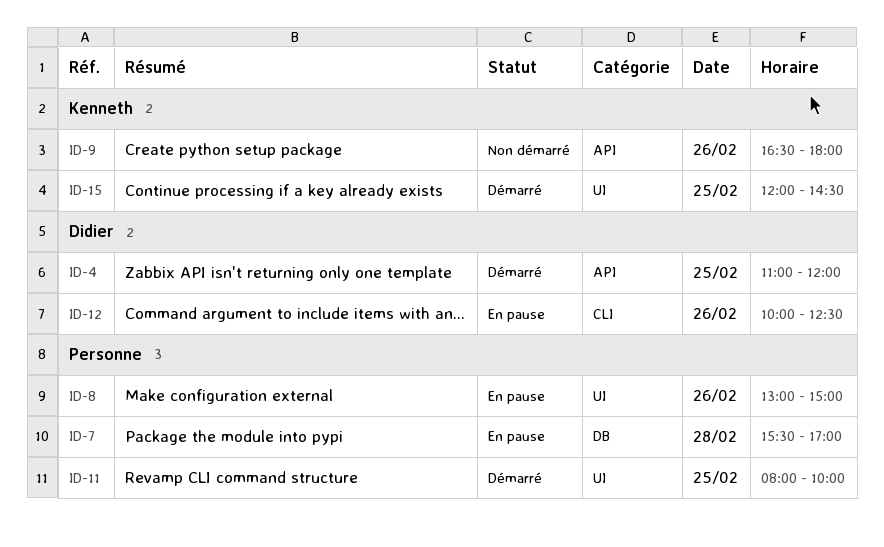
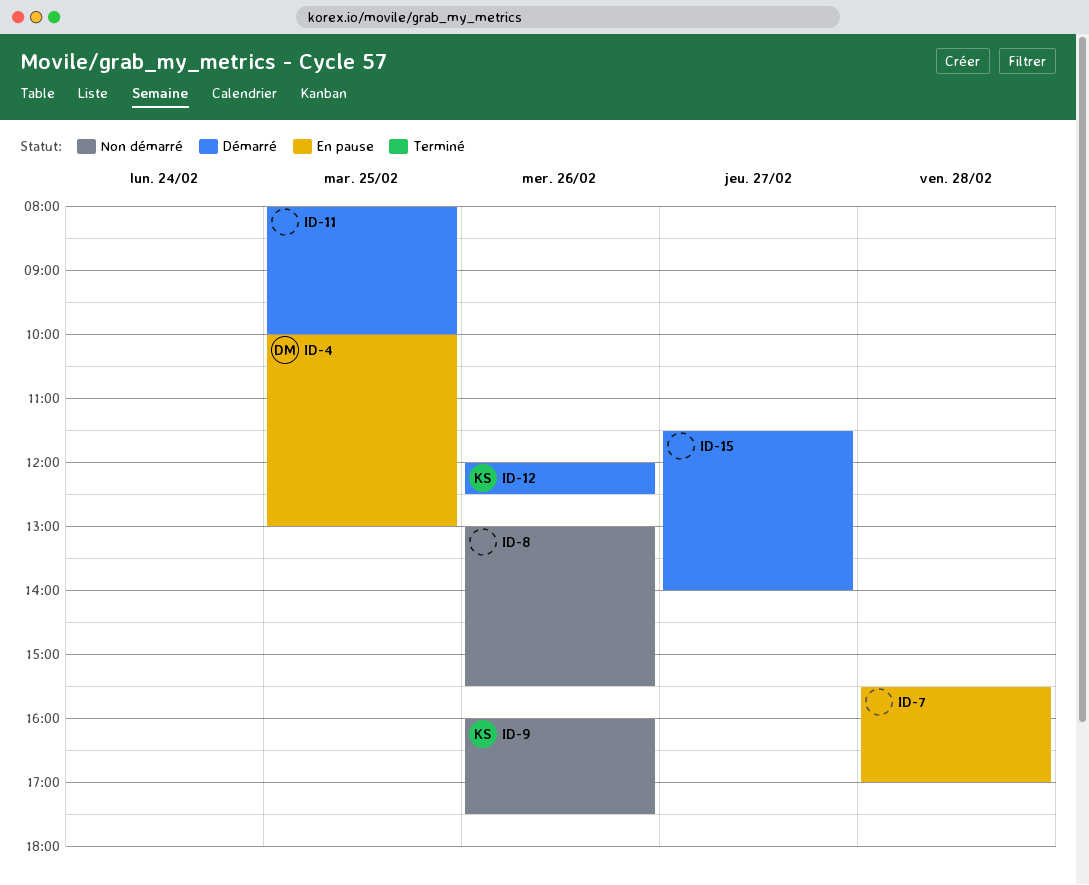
ID-4, status: Démarré -> En pause
ID-4, begins: 11:00 -> 10:00
ID-4, ends: 12:00 -> 13:00
ID-8, status: En pause -> Non démarré
ID-8, ends: 15:00 -> 15:30
ID-9, begins: 16:30 -> 16:00
ID-9, ends: 18:00 -> 17:30
ID-12, status: En pause -> Démarré
ID-12, owner: Didier -> Kenneth
ID-12, begins: 10:00 -> 12:00
ID-15, owner: Kenneth -> none
ID-15, day: Feb 25 -> Feb 27
ID-15, begins: 12:00 -> 11:30
ID-15, ends: 14:30 -> 14:00

